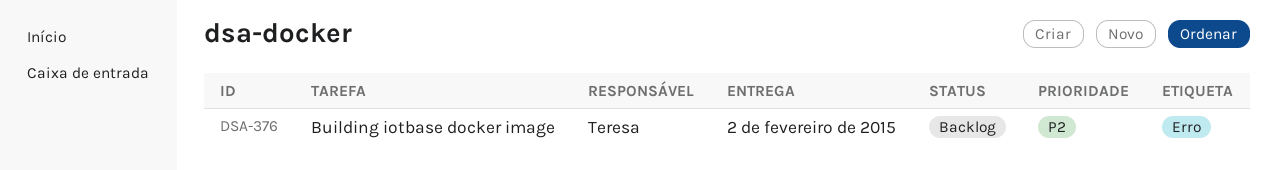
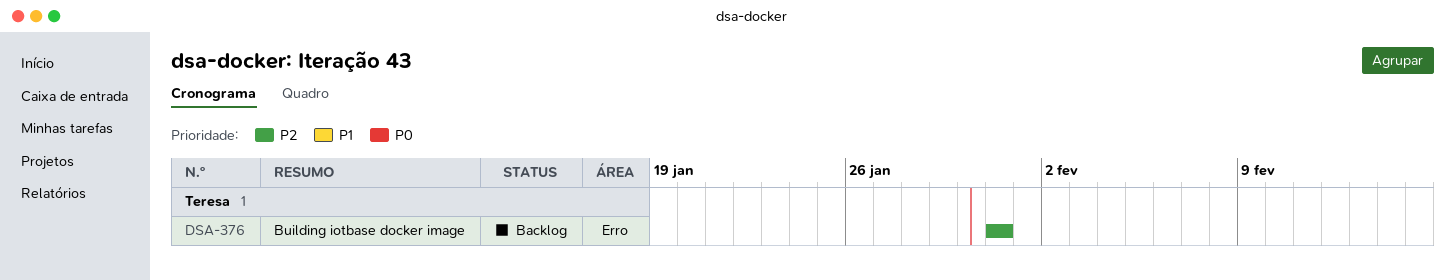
DSA-376, due: Feb 2 -> Jan 31

